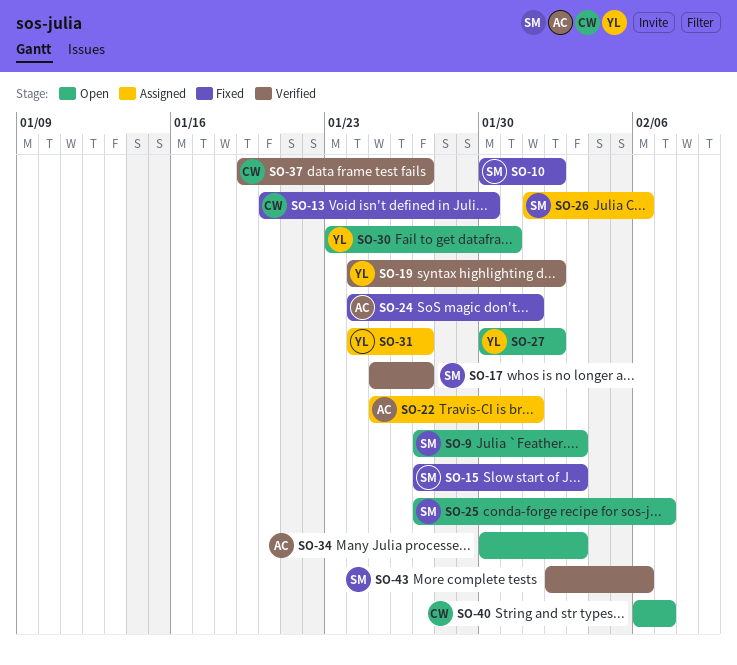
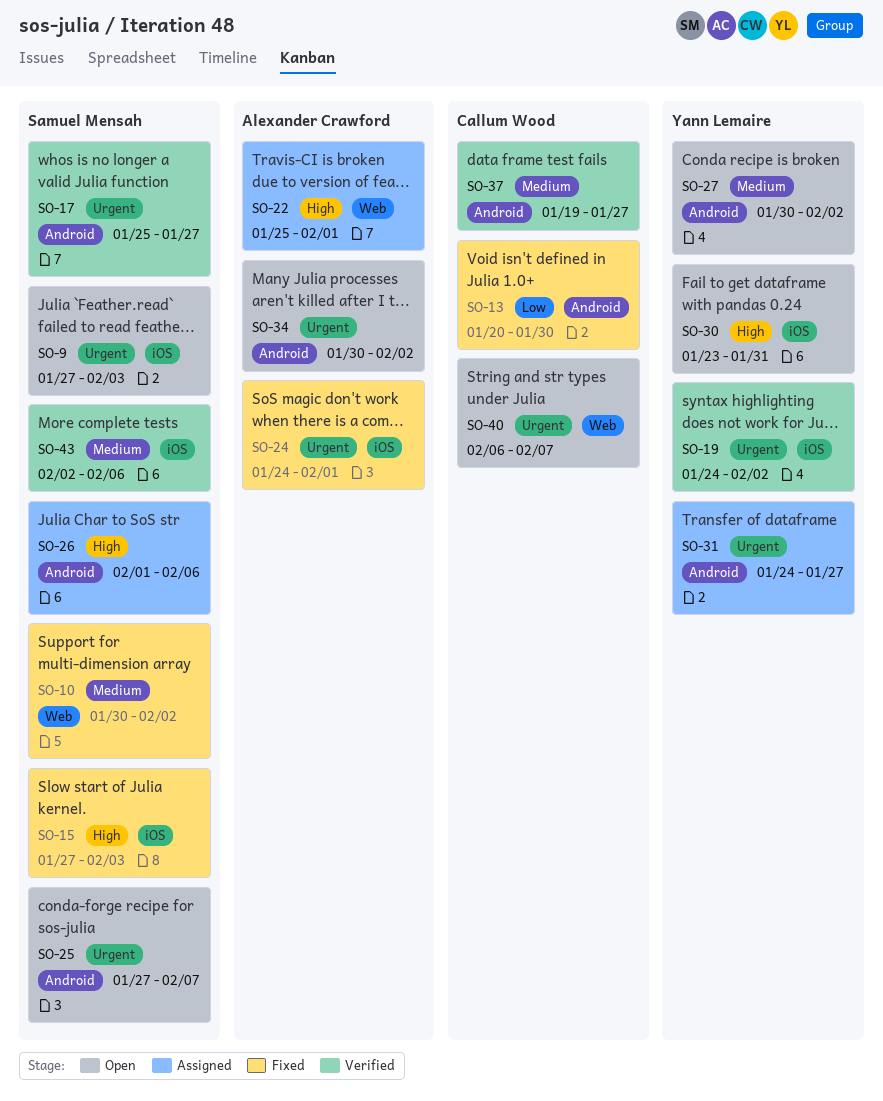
SO-34, due: Feb 3 -> Feb 2

